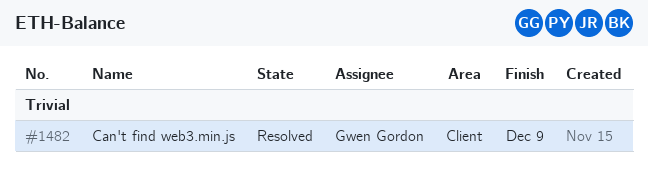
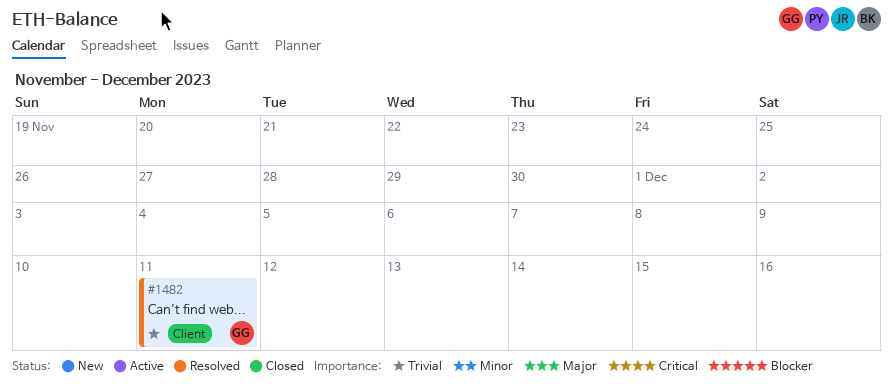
#1482, due: Dec 9 -> Dec 11

